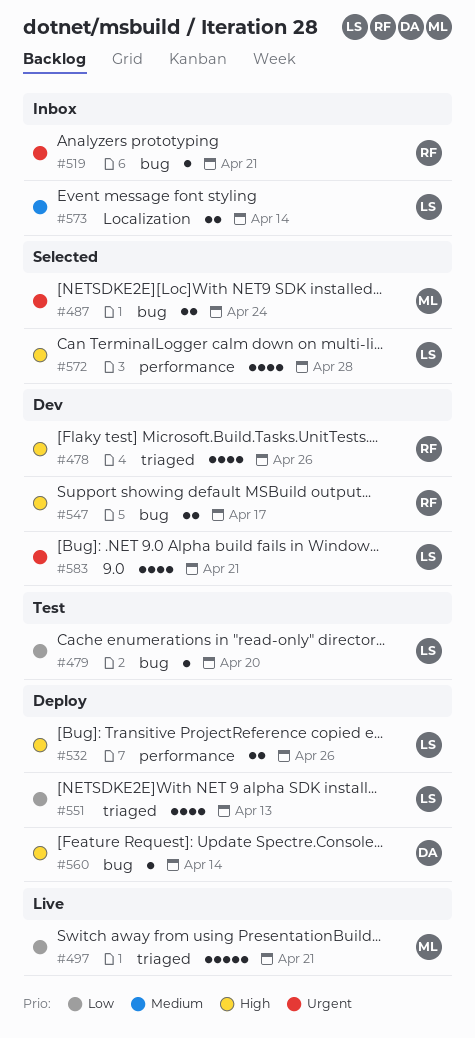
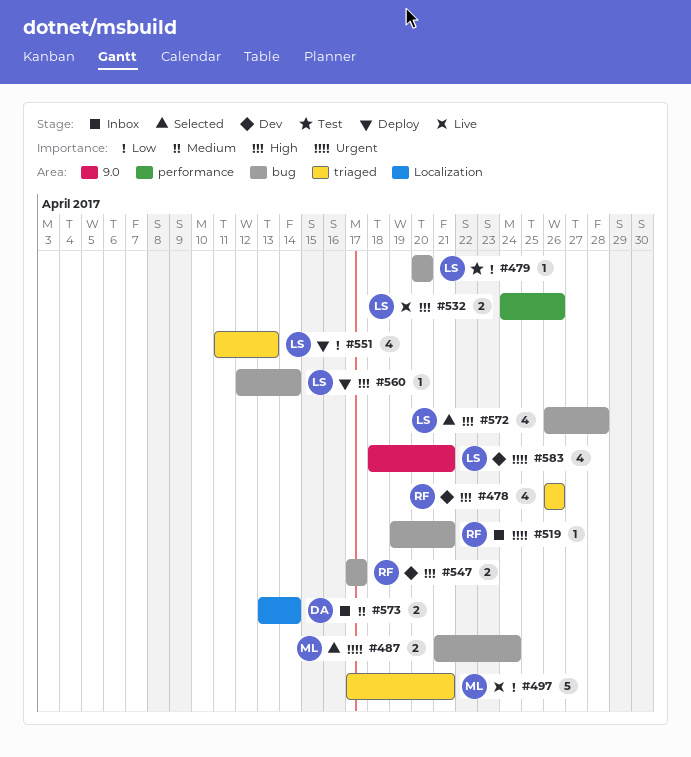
#532, status: Deploy -> Live
#560, owner: DA -> LS
#572, label: performance -> bug
#573, owner: LS -> DA

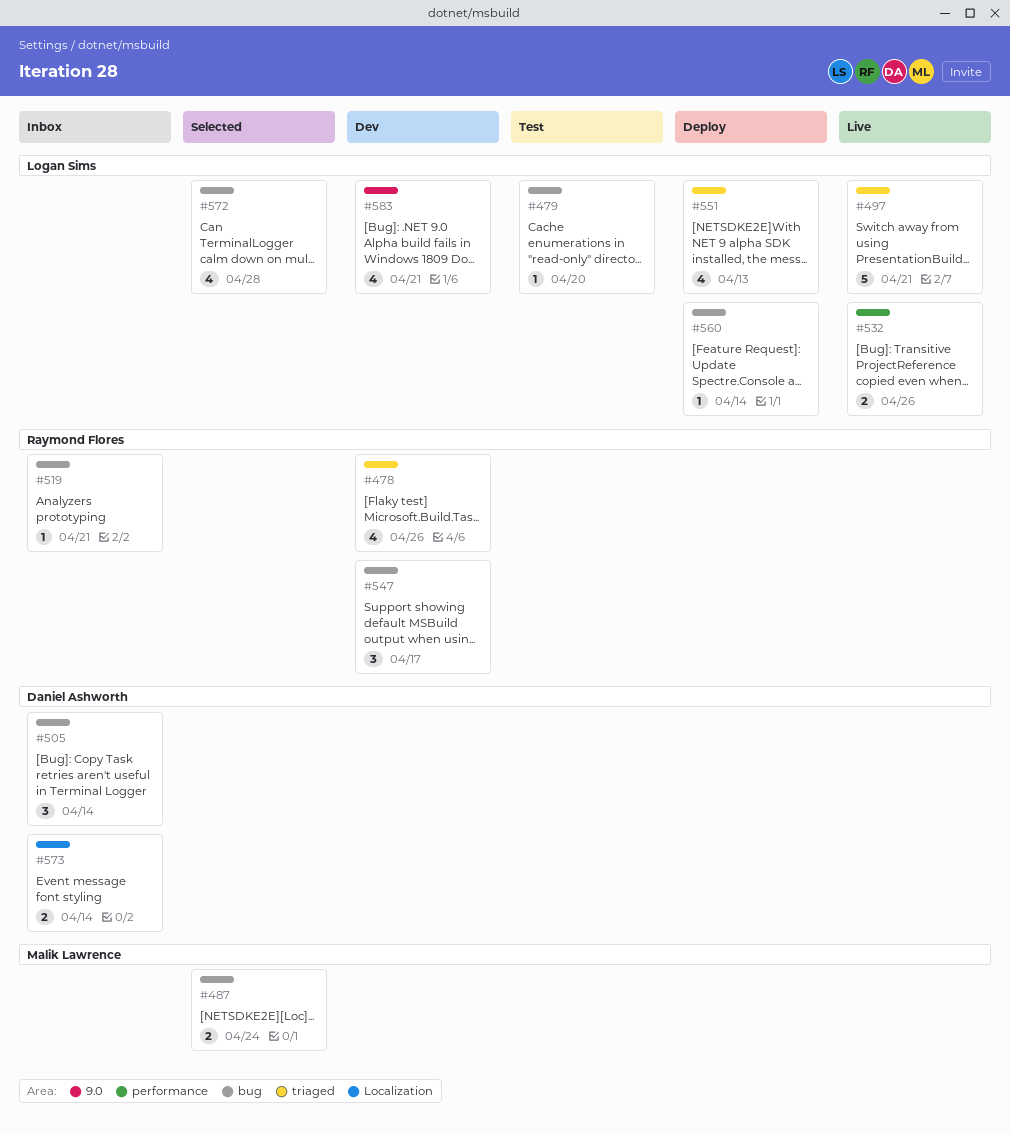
#497, owner: Malik Lawrence -> Logan Sims
#505: none -> present
#547, estimate: 2 -> 3

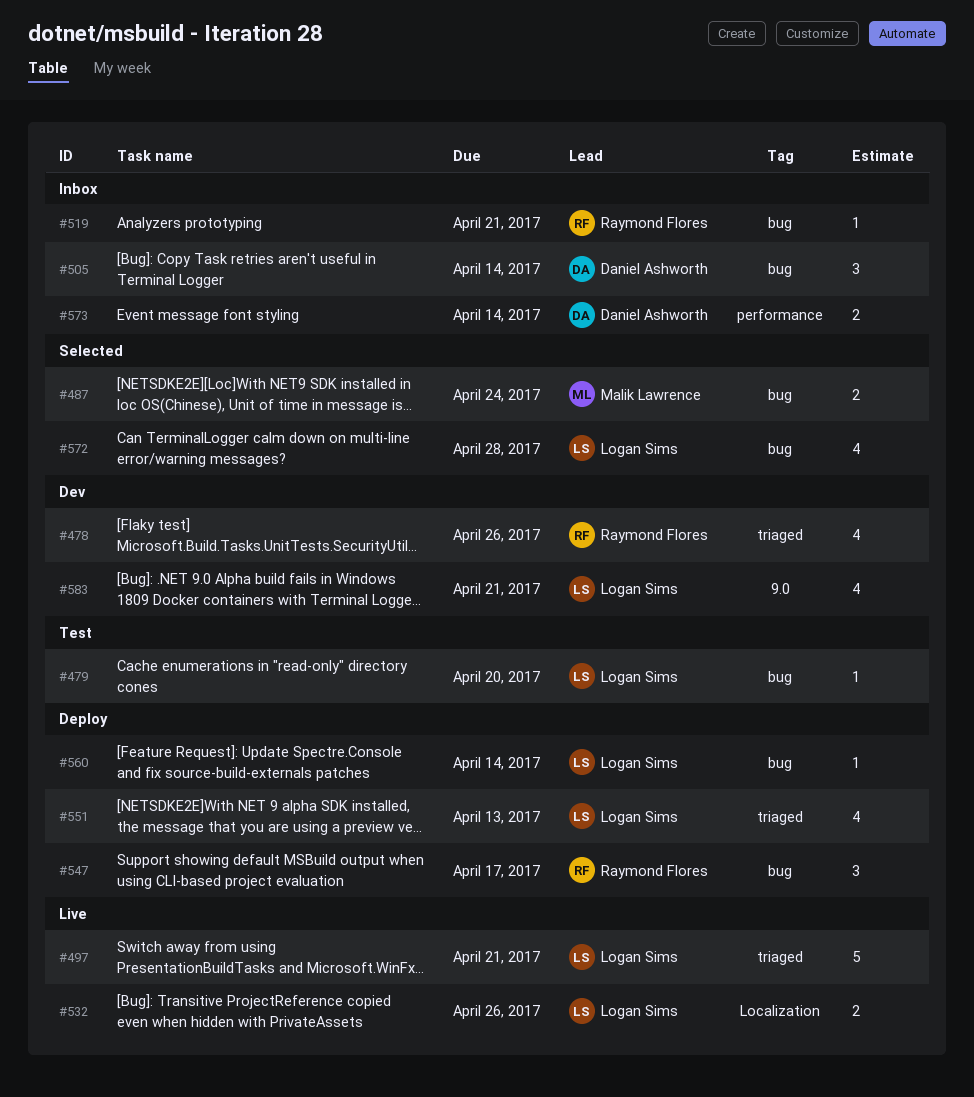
#532, label: performance -> Localization
#547, status: Dev -> Deploy
#573, label: Localization -> performance

